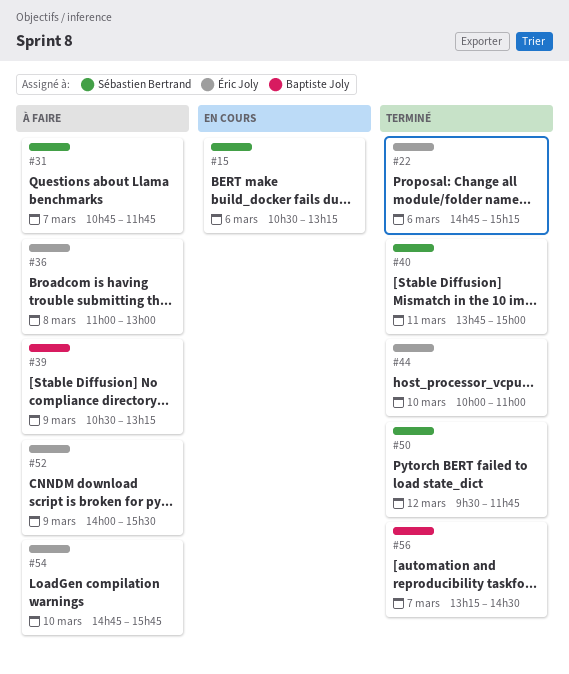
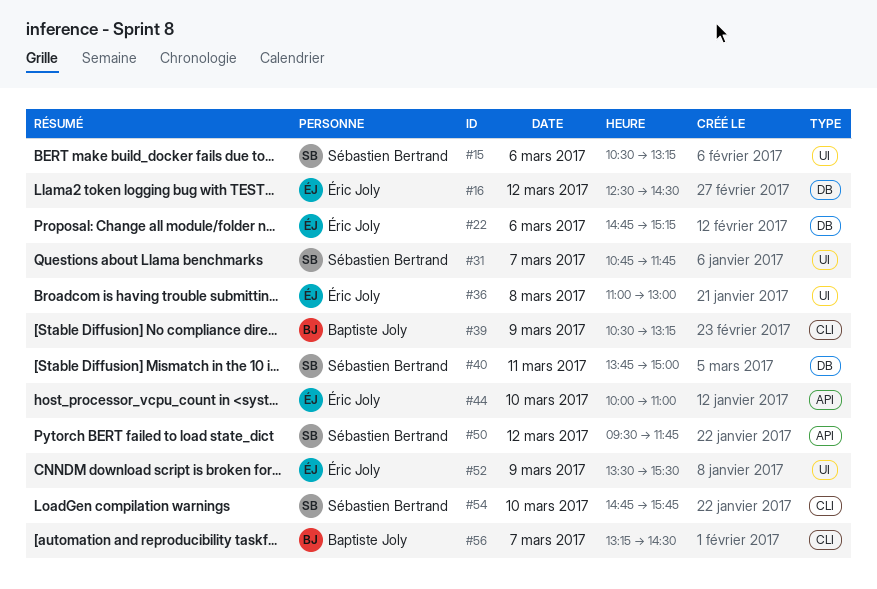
#16: none -> present
#52, begins: 14:00 -> 13:30
#54, owner: Éric Joly -> Sébastien Bertrand

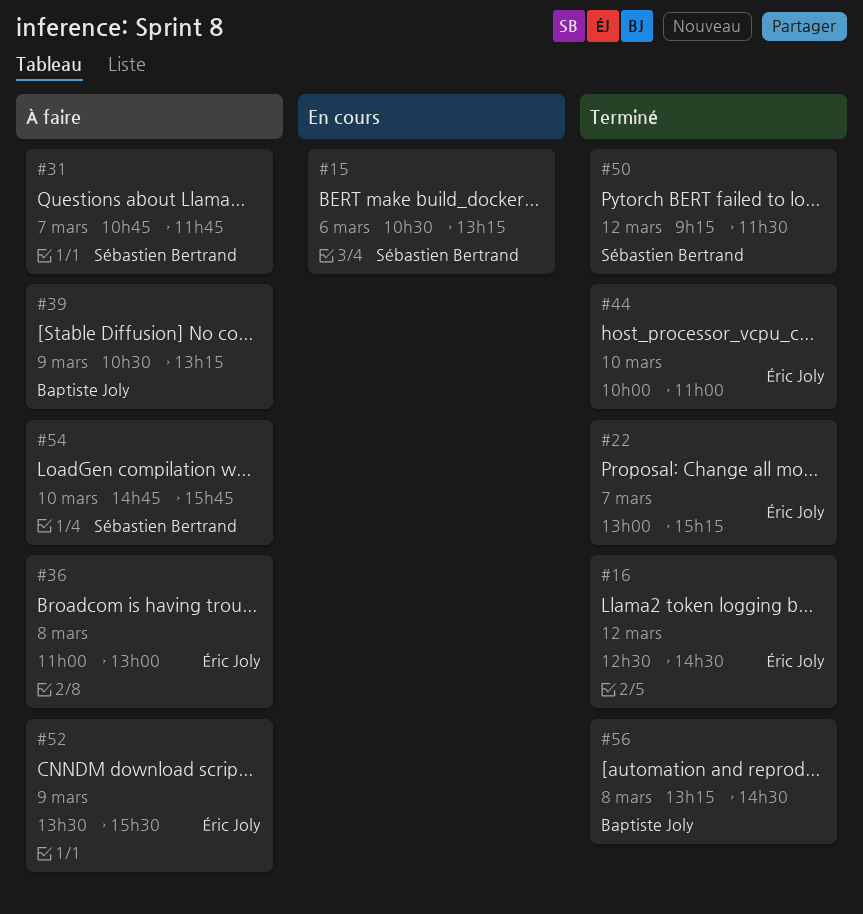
#22, day: Mar 6 -> Mar 7
#22, begins: 14:45 -> 13:00
#40: present -> none
#50, begins: 09:30 -> 09:15
#50, ends: 11:45 -> 11:30
#56, day: Mar 7 -> Mar 8

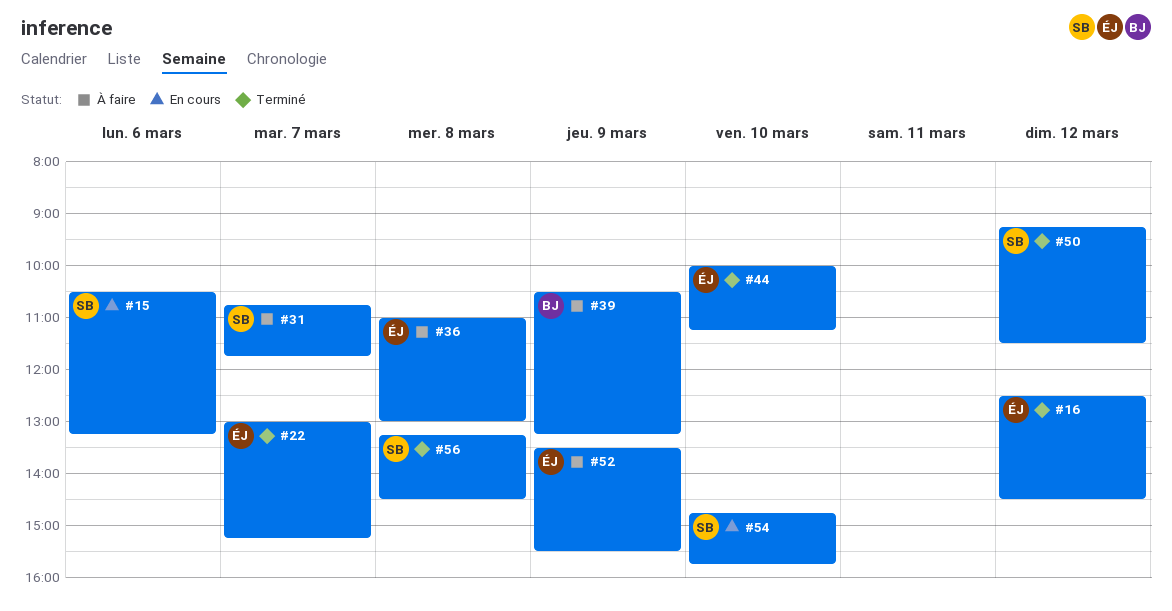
#44, ends: 11:00 -> 11:15
#54, status: À faire -> En cours
#56, owner: Baptiste Joly -> Sébastien Bertrand

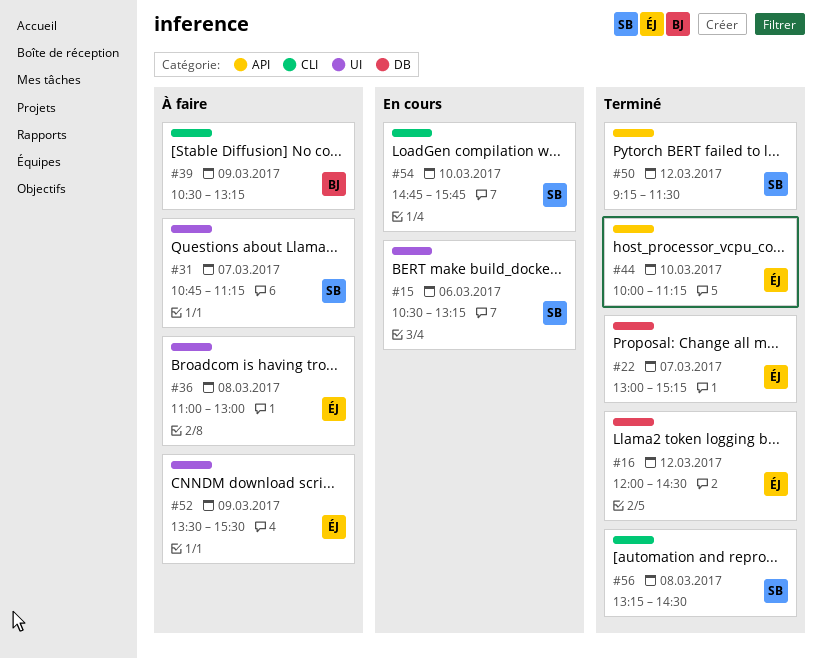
#16, begins: 12:30 -> 12:00
#31, ends: 11:45 -> 11:15

